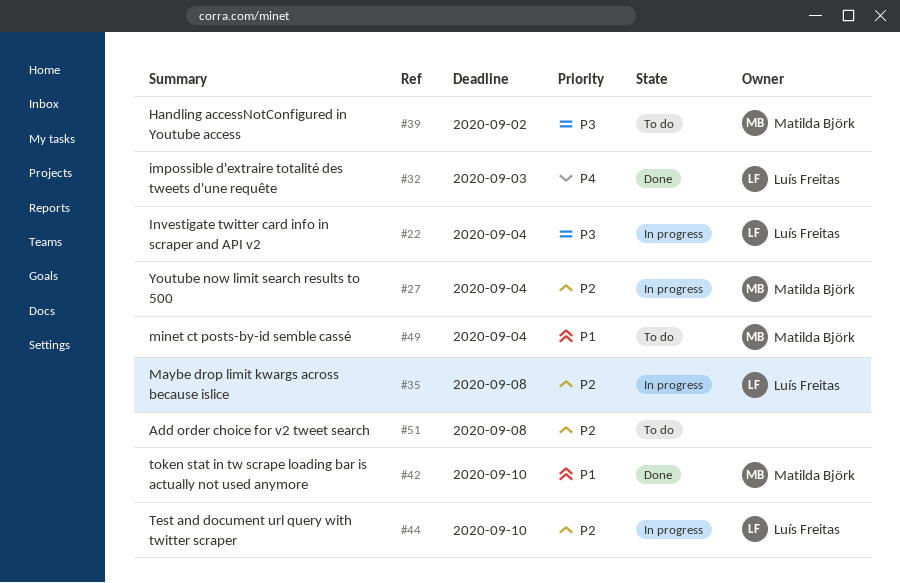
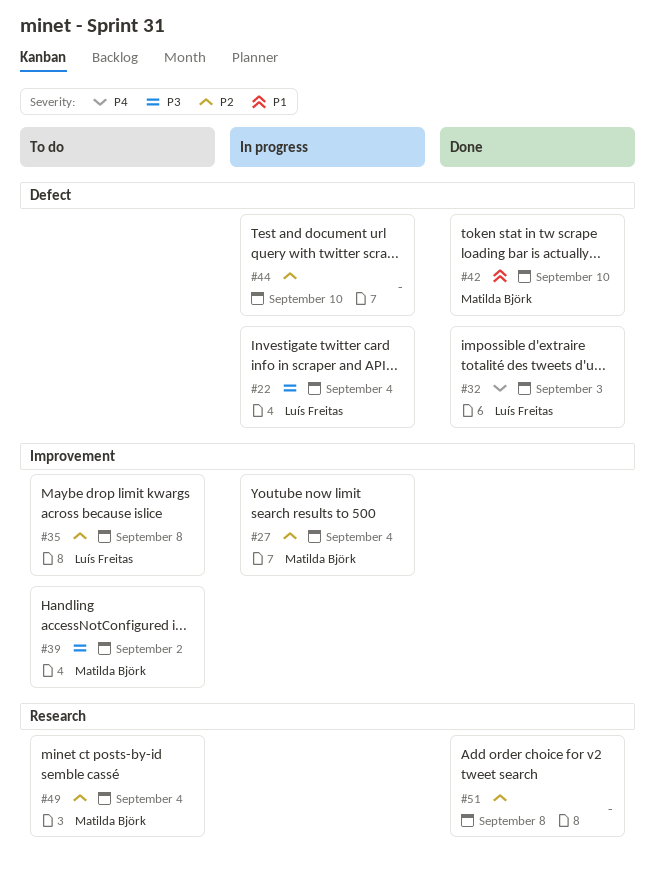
#35, status: In progress -> To do
#44, owner: Luís Freitas -> none
#49, priority: P1 -> P2
#51, status: To do -> Done

